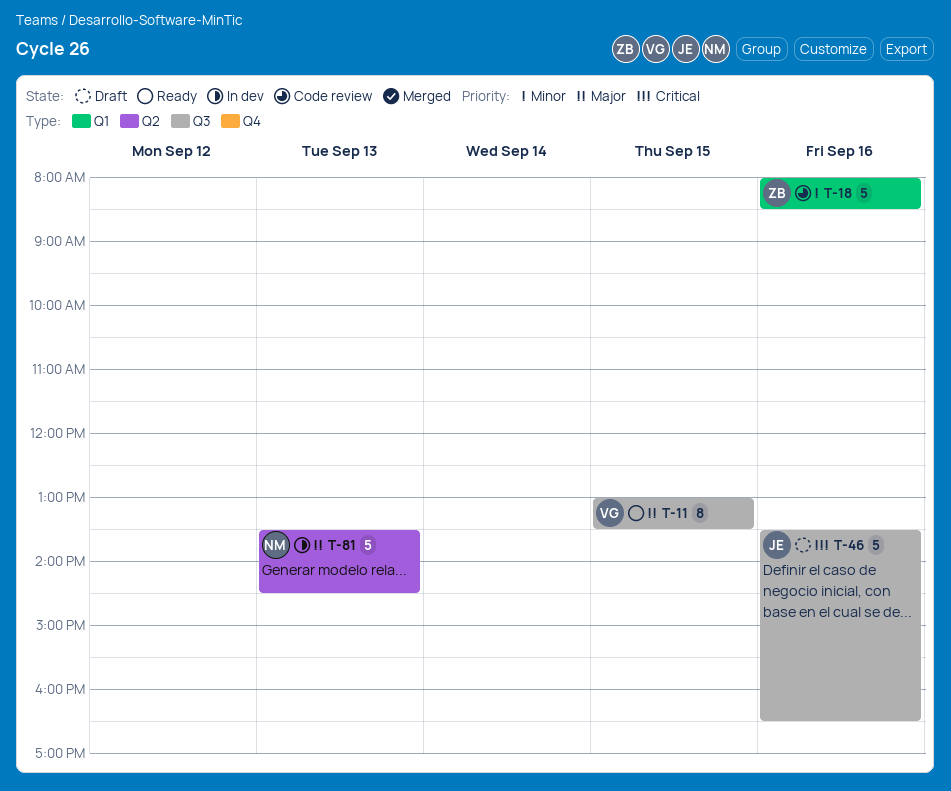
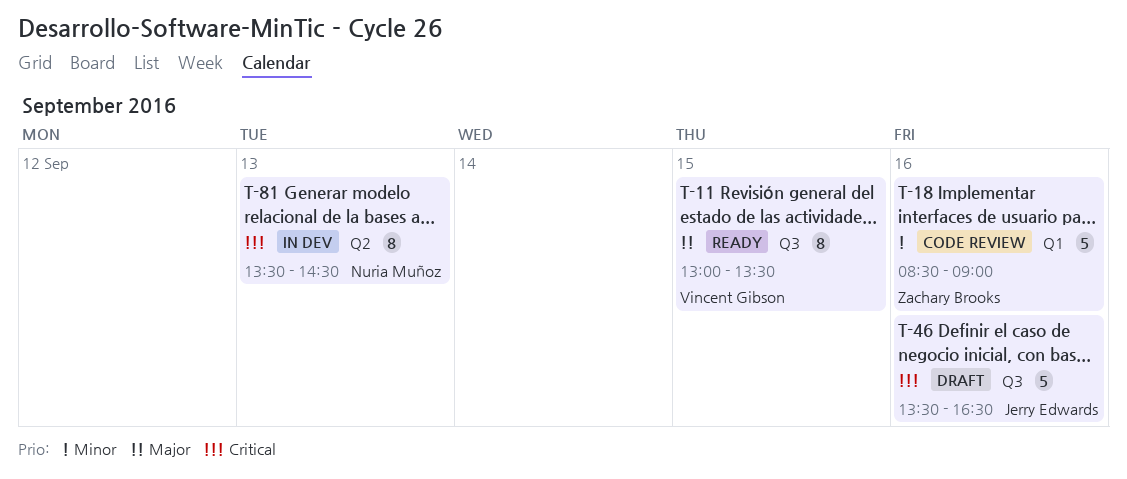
T-18, begins: 08:00 -> 08:30
T-18, ends: 08:30 -> 09:00
T-81, priority: Major -> Critical
T-81, estimate: 5 -> 8

